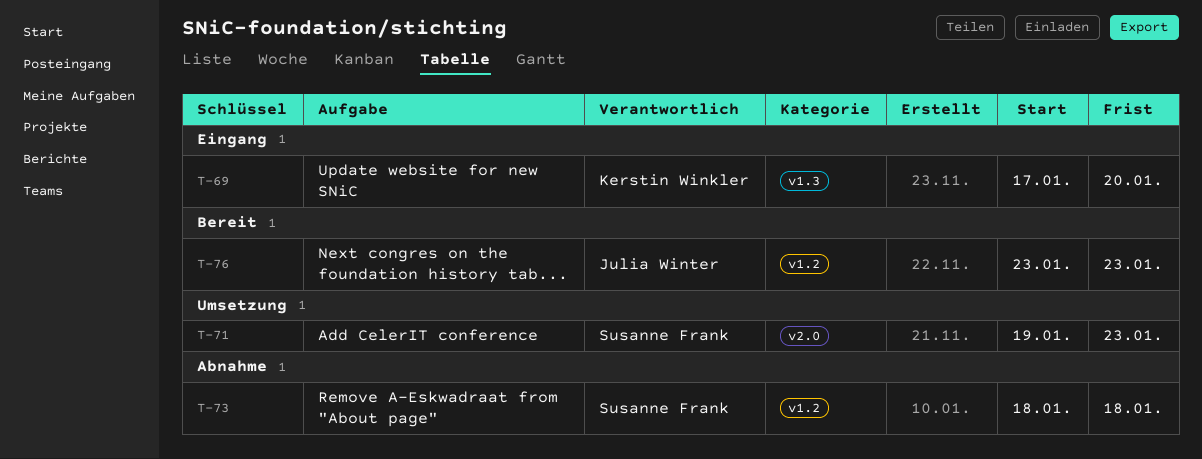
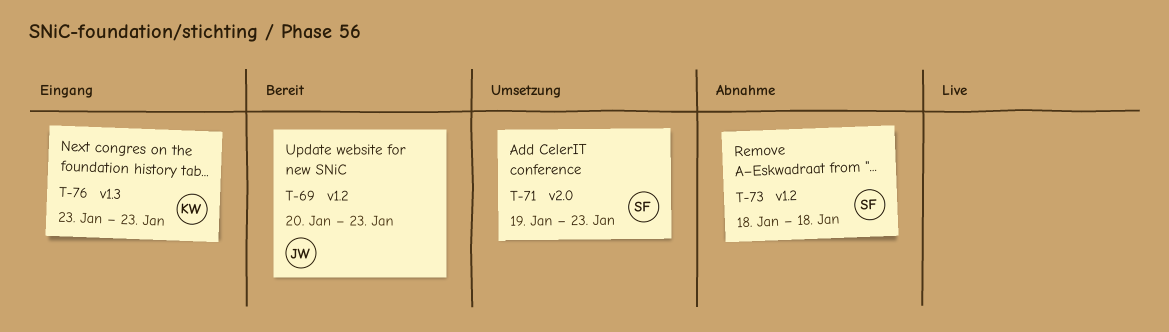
T-69, status: Eingang -> Bereit
T-69, owner: Kerstin Winkler -> Julia Winter
T-69, label: v1.3 -> v1.2
T-69, start: Jan 17 -> Jan 20
T-69, due: Jan 20 -> Jan 23
T-76, status: Bereit -> Eingang
T-76, owner: Julia Winter -> Kerstin Winkler
T-76, label: v1.2 -> v1.3

